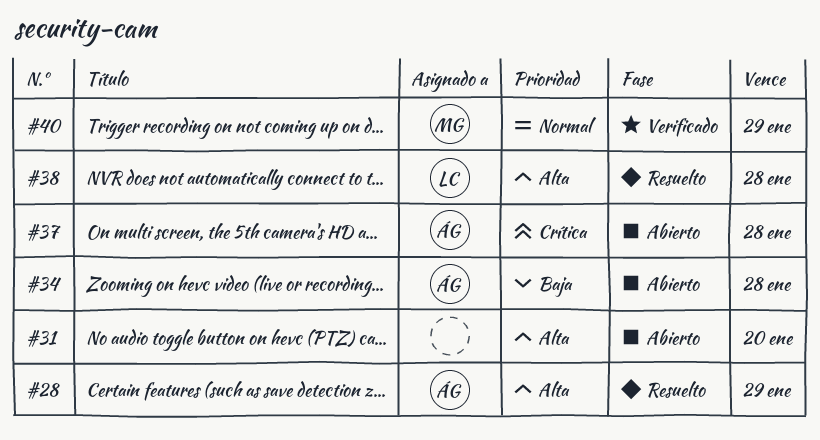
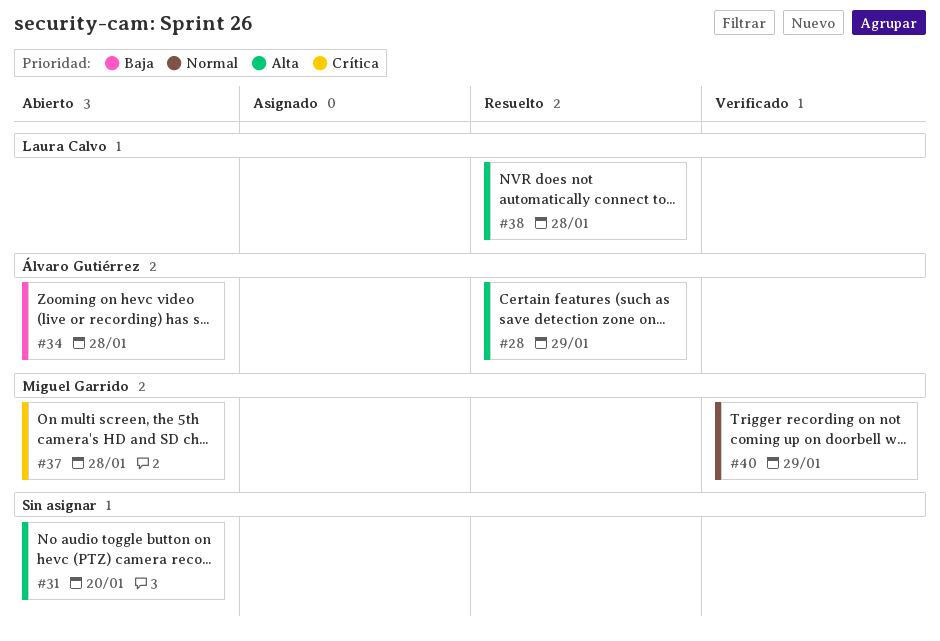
#37, owner: Álvaro Gutiérrez -> Miguel Garrido

